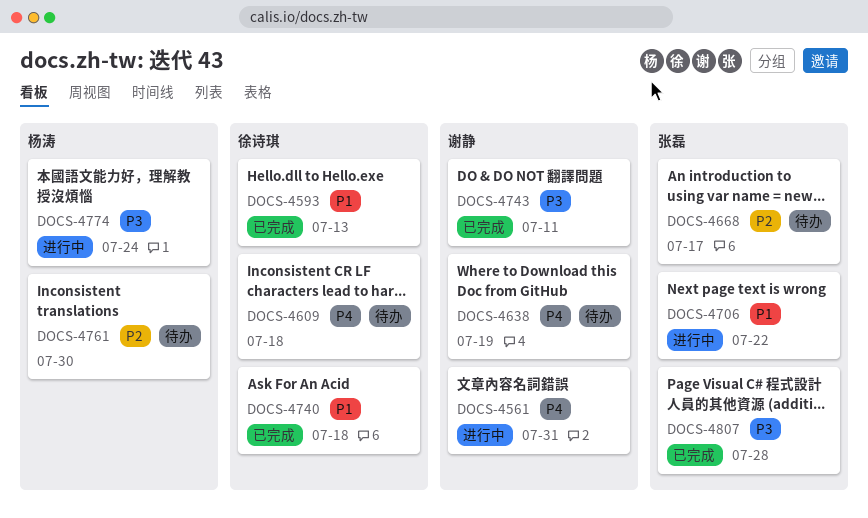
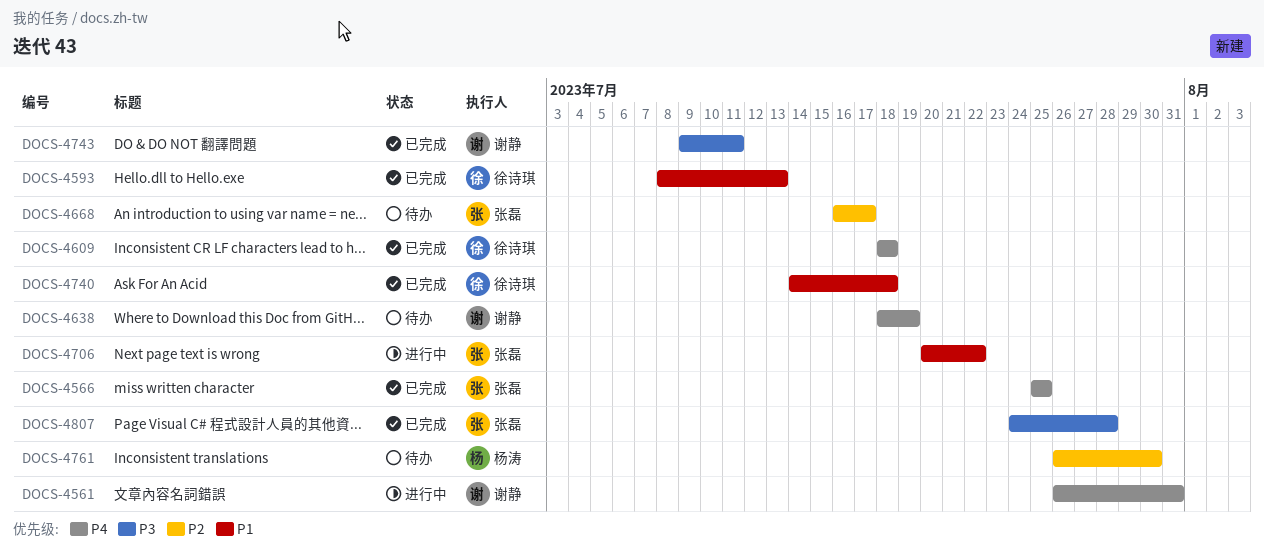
DOCS-4566: none -> present
DOCS-4609, status: 待办 -> 已完成
DOCS-4774: present -> none

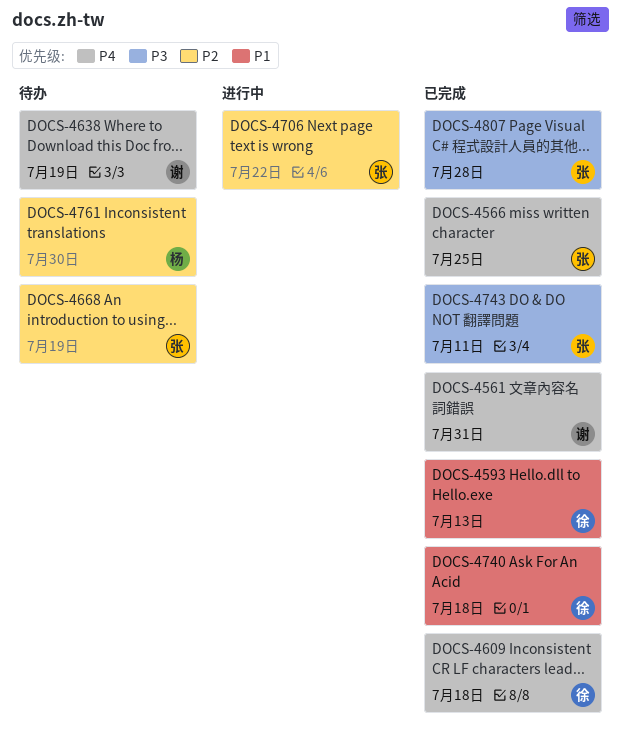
DOCS-4561, status: 进行中 -> 已完成
DOCS-4668, due: Jul 17 -> Jul 19
DOCS-4706, priority: P1 -> P2
DOCS-4743, owner: 谢静 -> 张磊

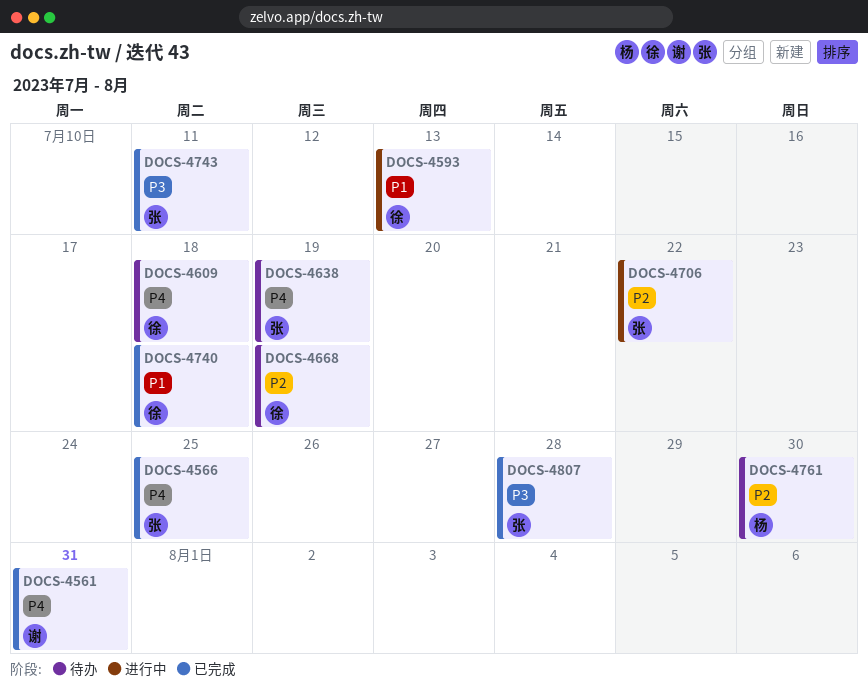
DOCS-4593, status: 已完成 -> 进行中
DOCS-4609, status: 已完成 -> 待办
DOCS-4638, owner: 谢 -> 张
DOCS-4668, owner: 张 -> 徐

